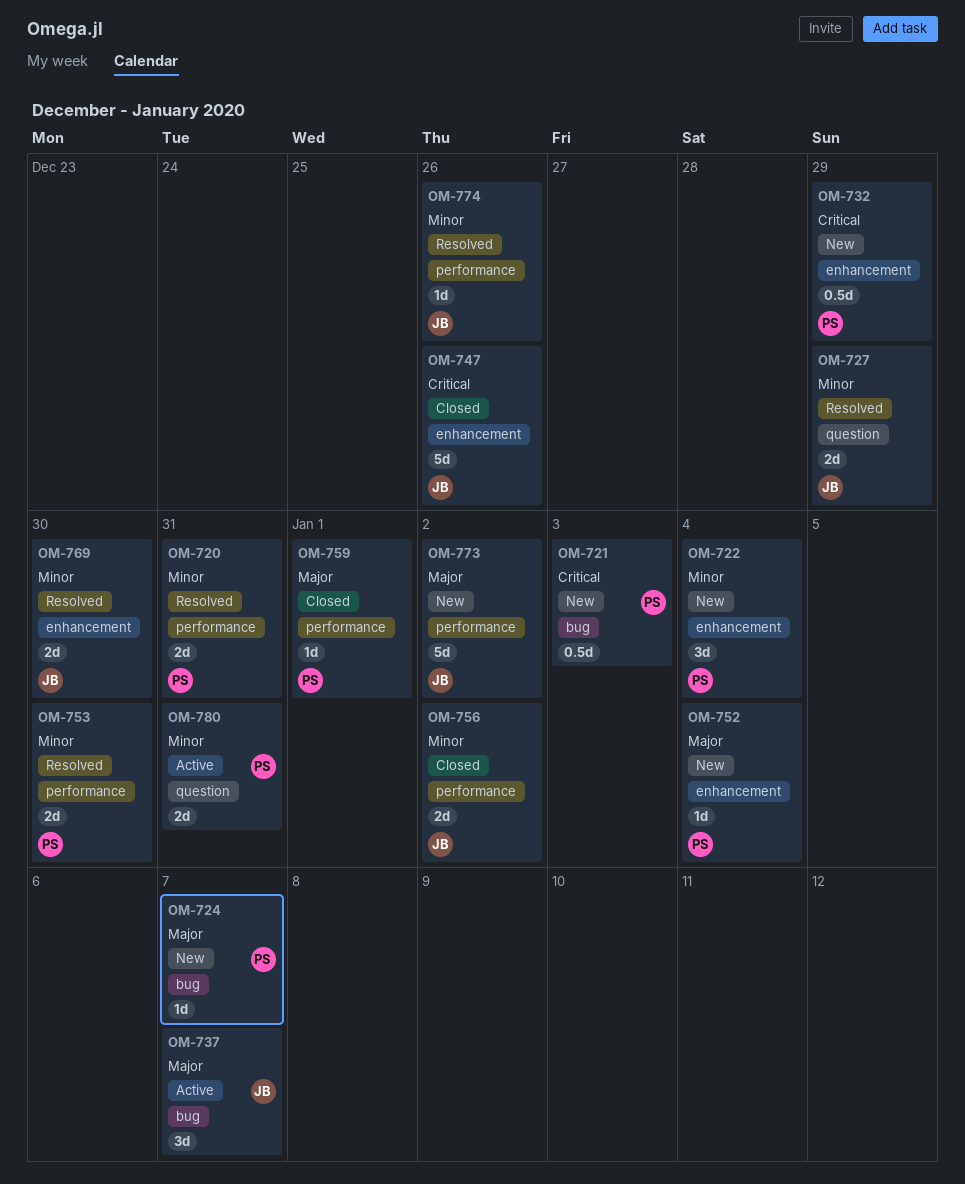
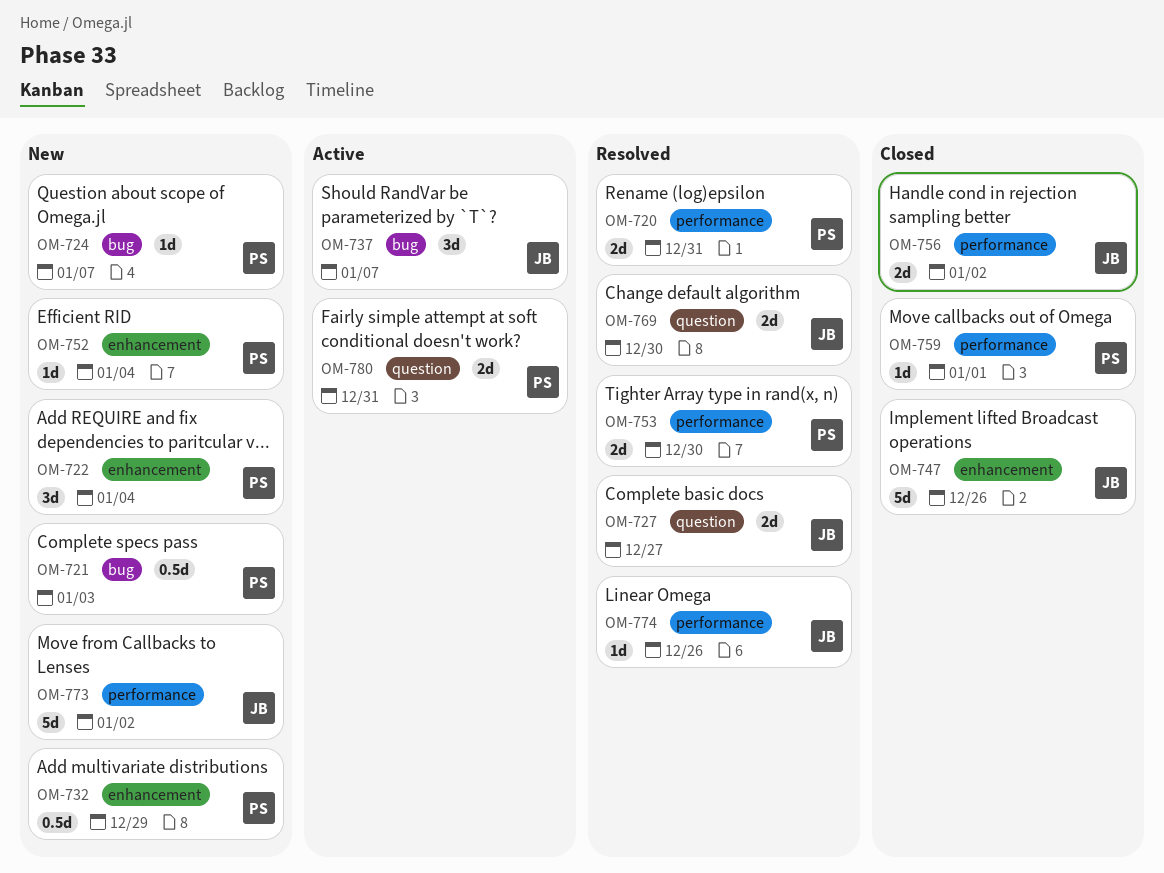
OM-727, due: Dec 29 -> Dec 27
OM-769, label: enhancement -> question

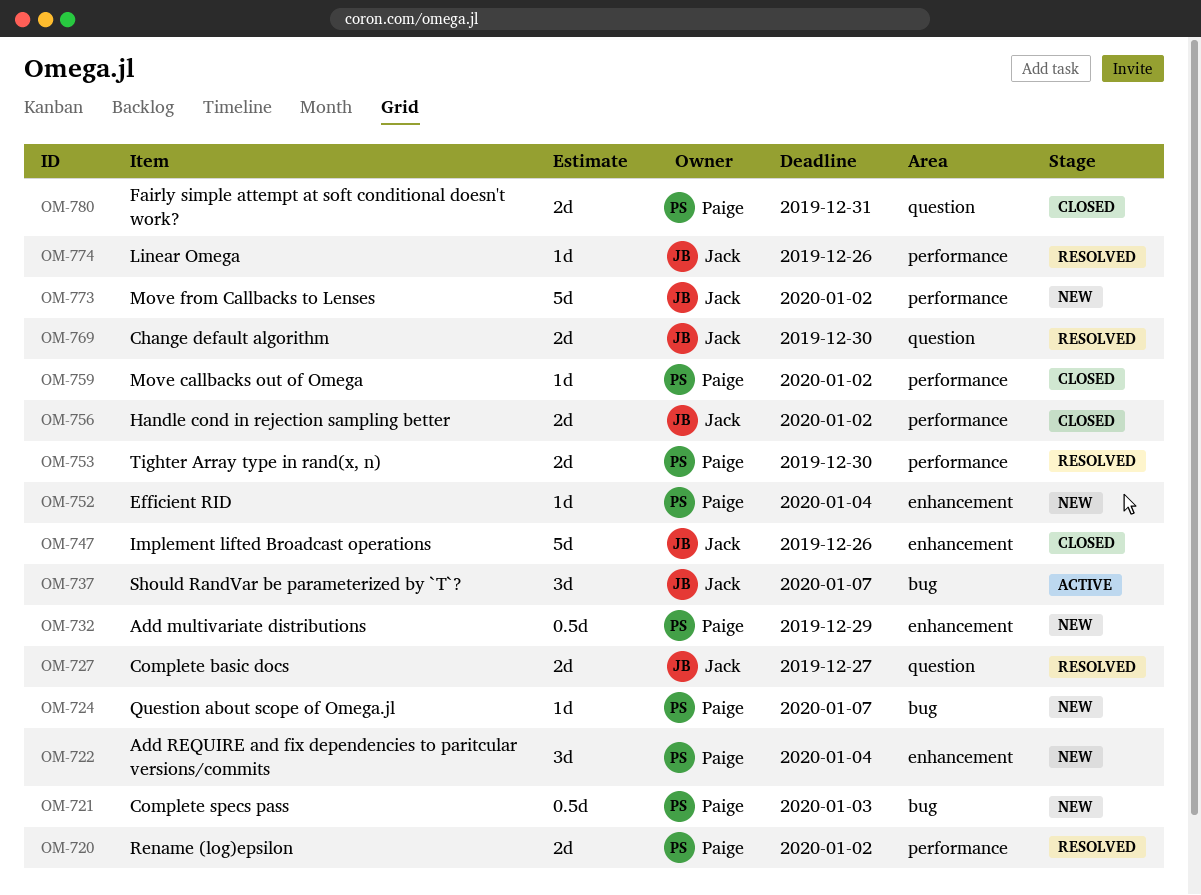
OM-720, due: Dec 31 -> Jan 2
OM-759, due: Jan 1 -> Jan 2
OM-780, status: Active -> Closed

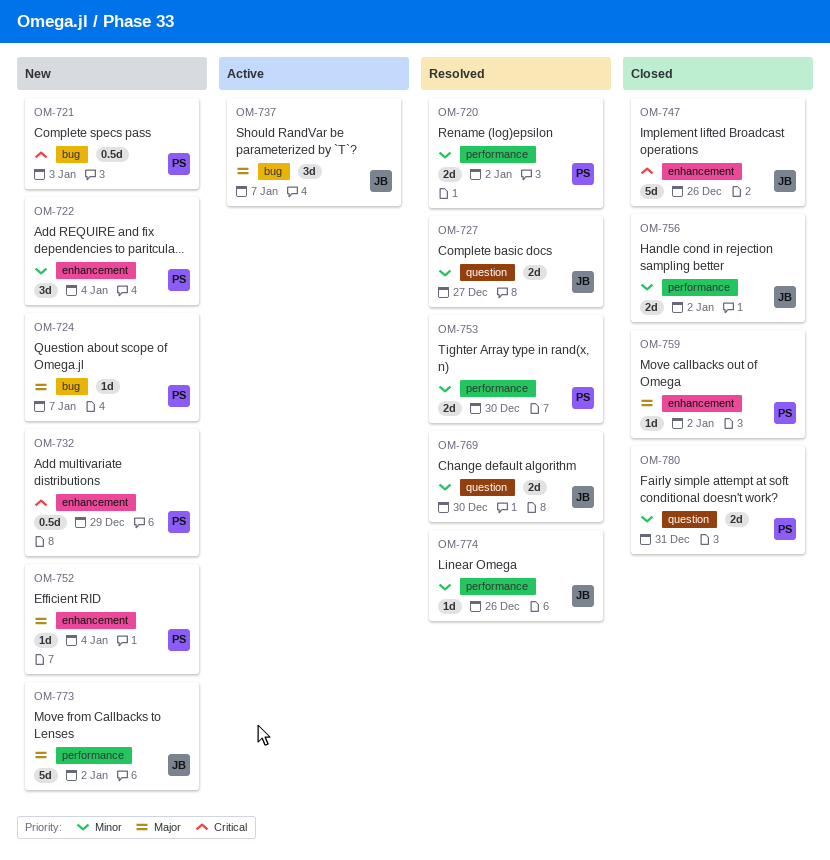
OM-759, label: performance -> enhancement

